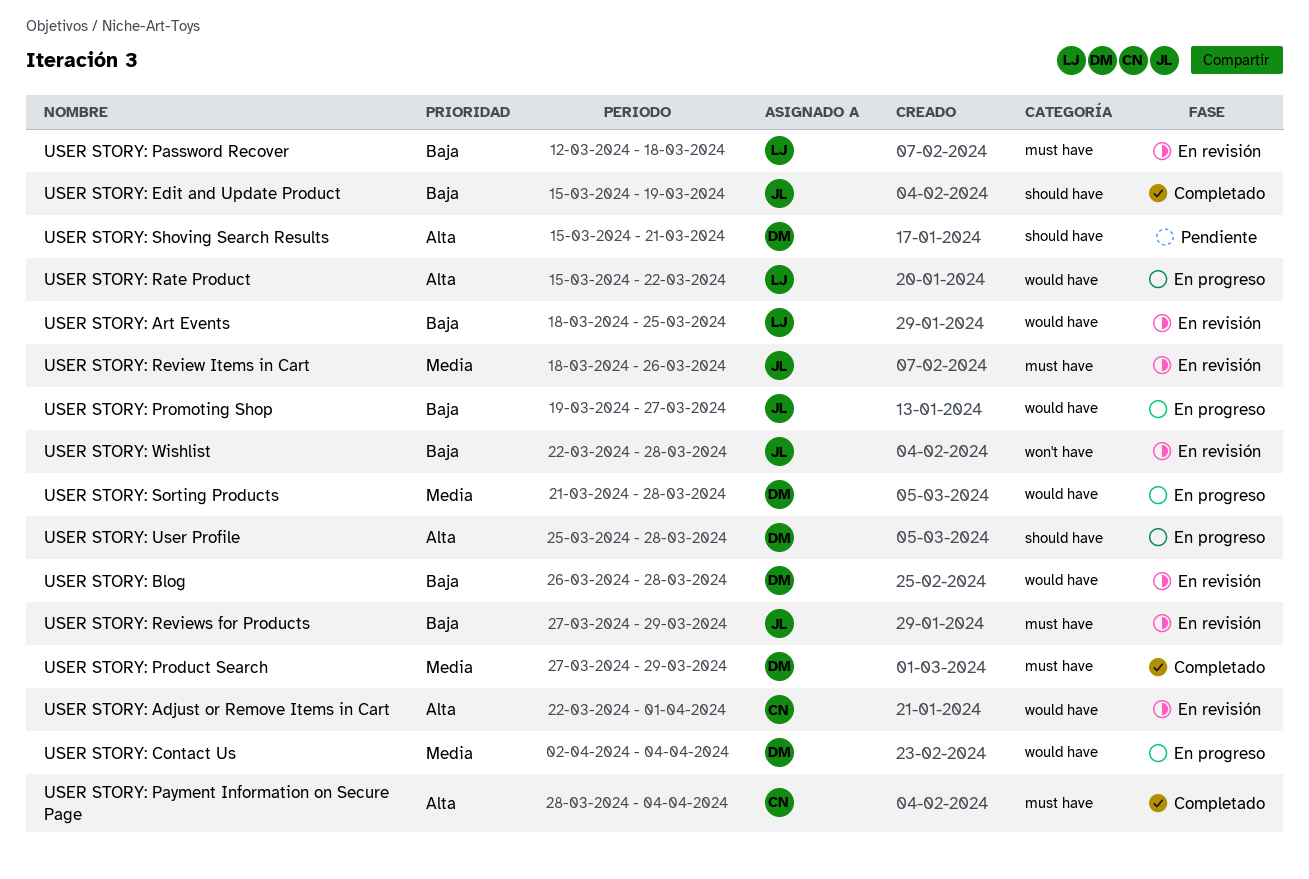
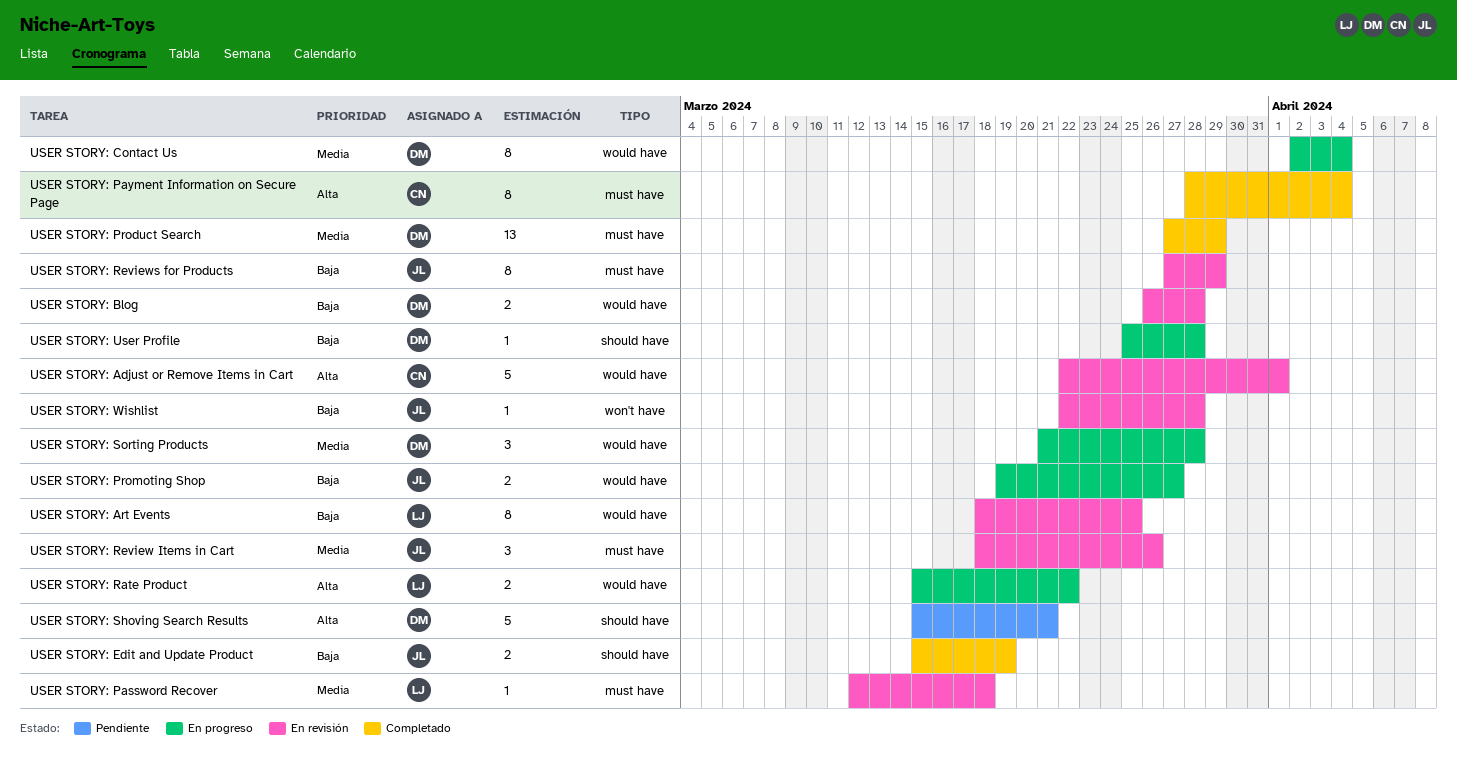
USER STORY: Password Recover, priority: Baja -> Media
USER STORY: User Profile, priority: Alta -> Baja

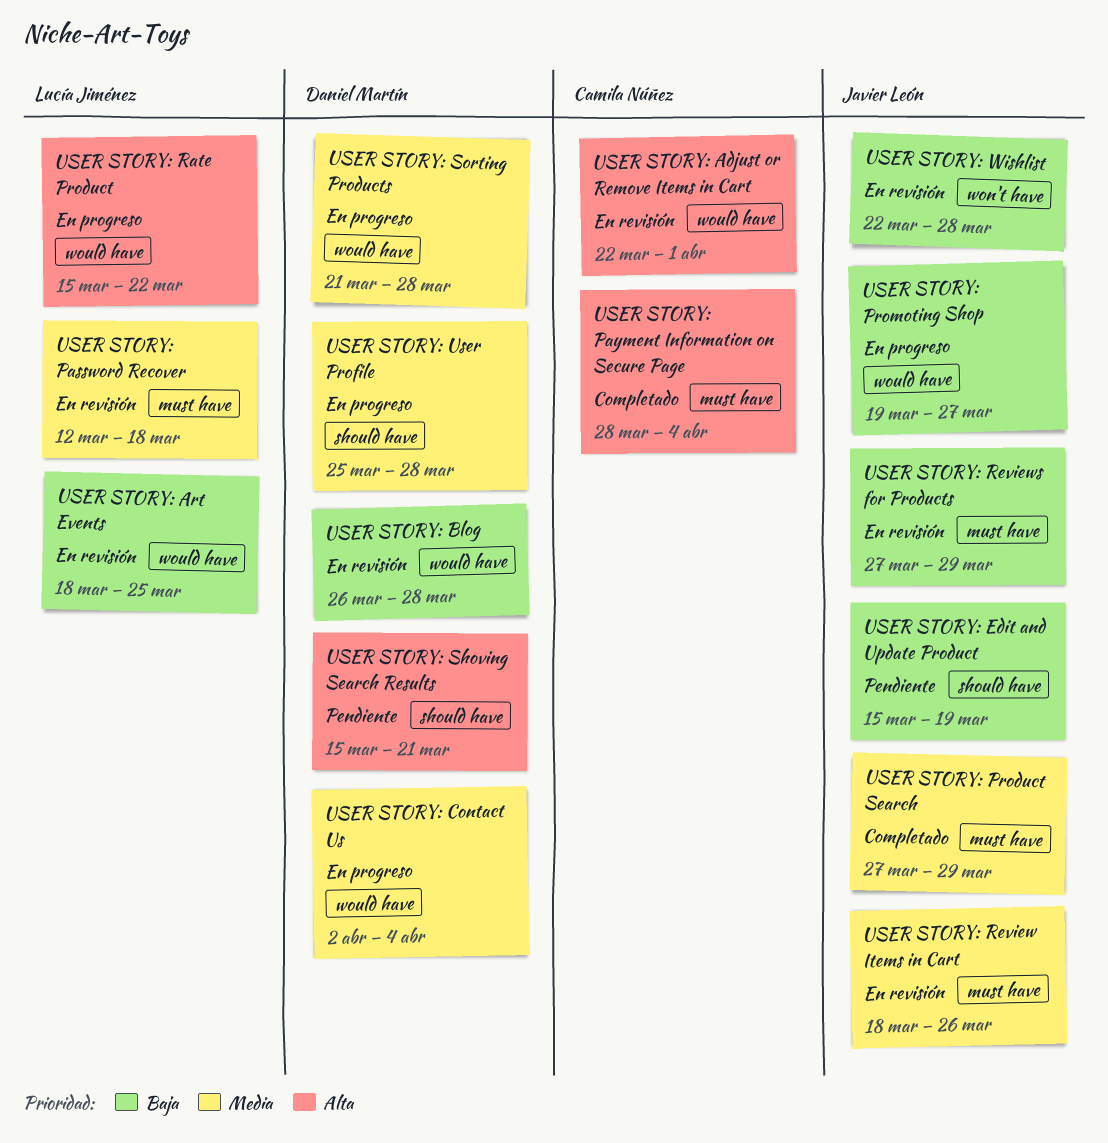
USER STORY: Edit and Update Product, status: Completado -> Pendiente
USER STORY: Product Search, owner: Daniel Martín -> Javier León
USER STORY: User Profile, priority: Baja -> Media

